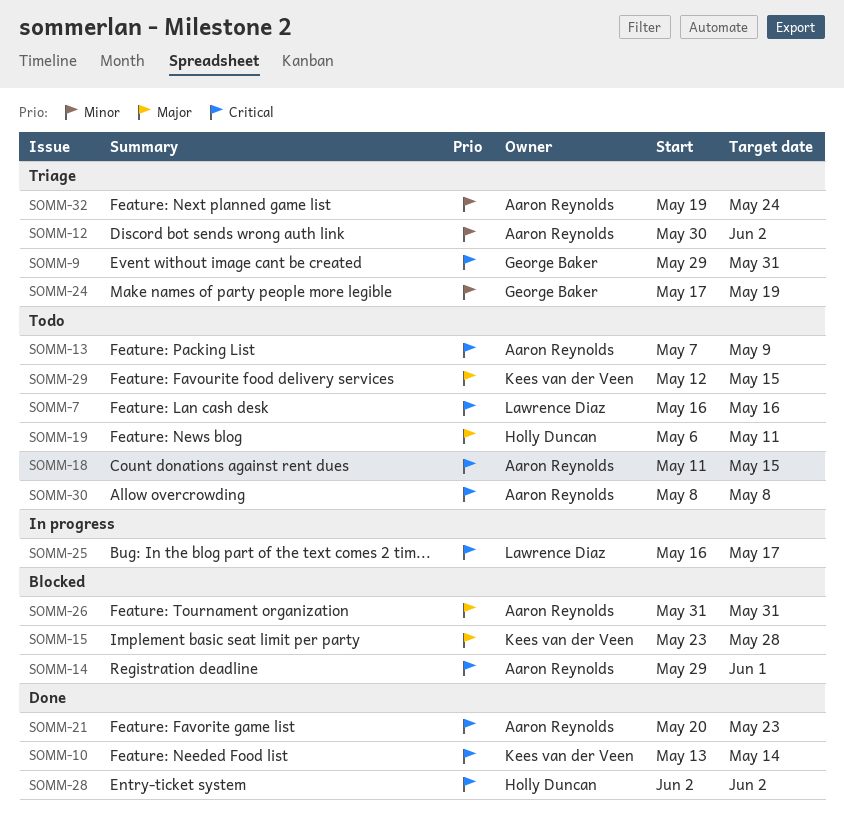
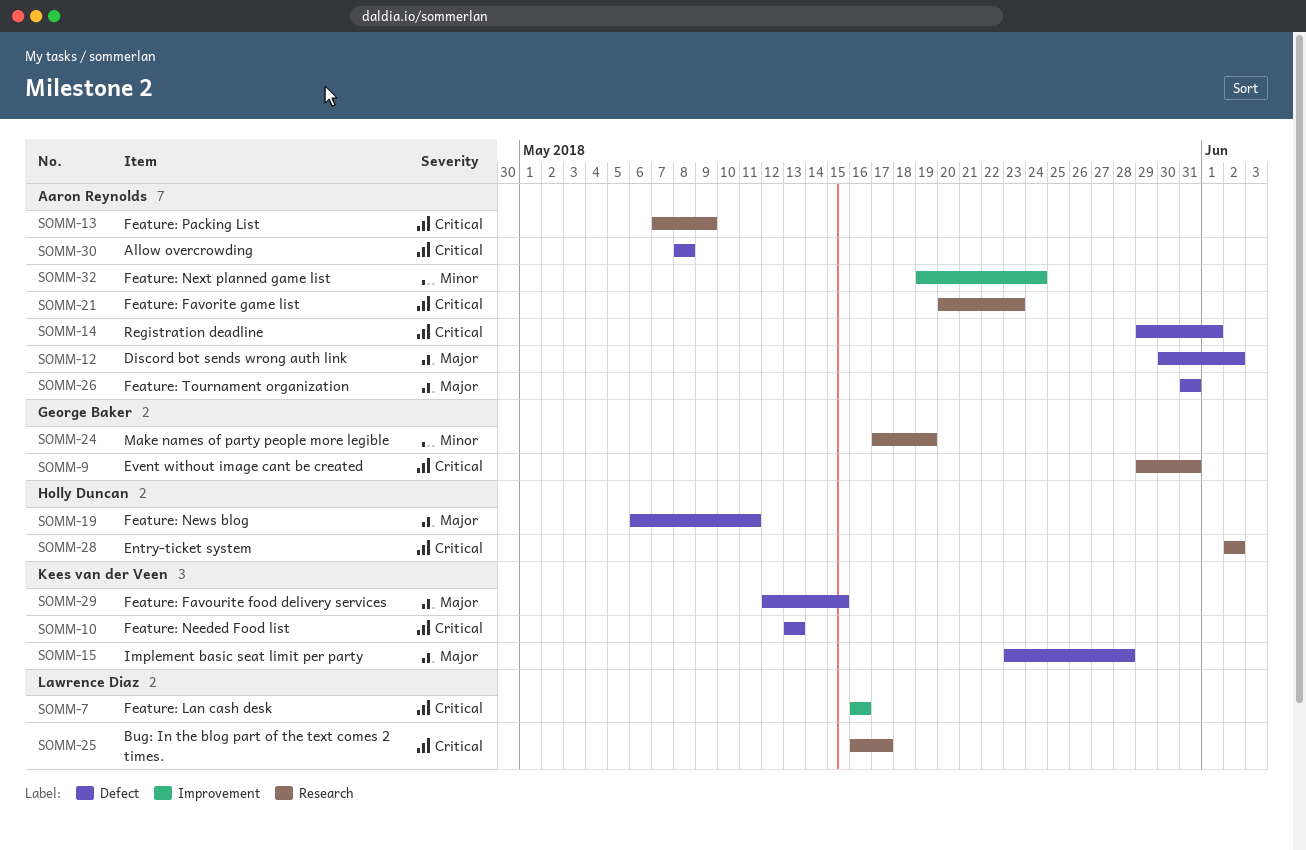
SOMM-10, due: May 14 -> May 13
SOMM-12, priority: Minor -> Major
SOMM-18: present -> none

